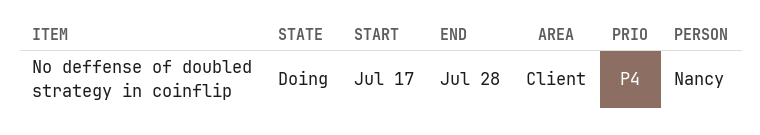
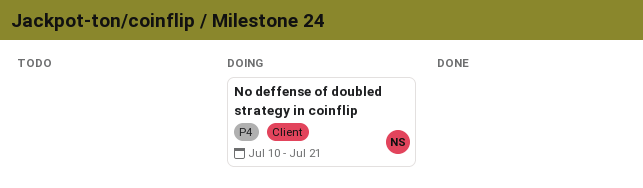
No deffense of doubled strategy in coinflip, start: Jul 17 -> Jul 10
No deffense of doubled strategy in coinflip, due: Jul 28 -> Jul 21

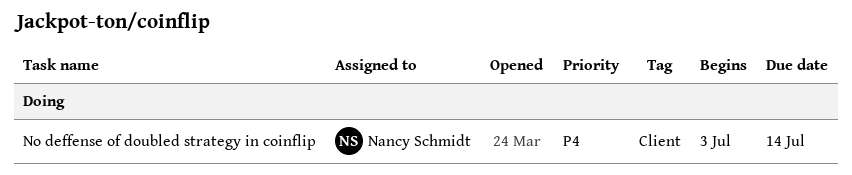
No deffense of doubled strategy in coinflip, start: Jul 10 -> Jul 3
No deffense of doubled strategy in coinflip, due: Jul 21 -> Jul 14

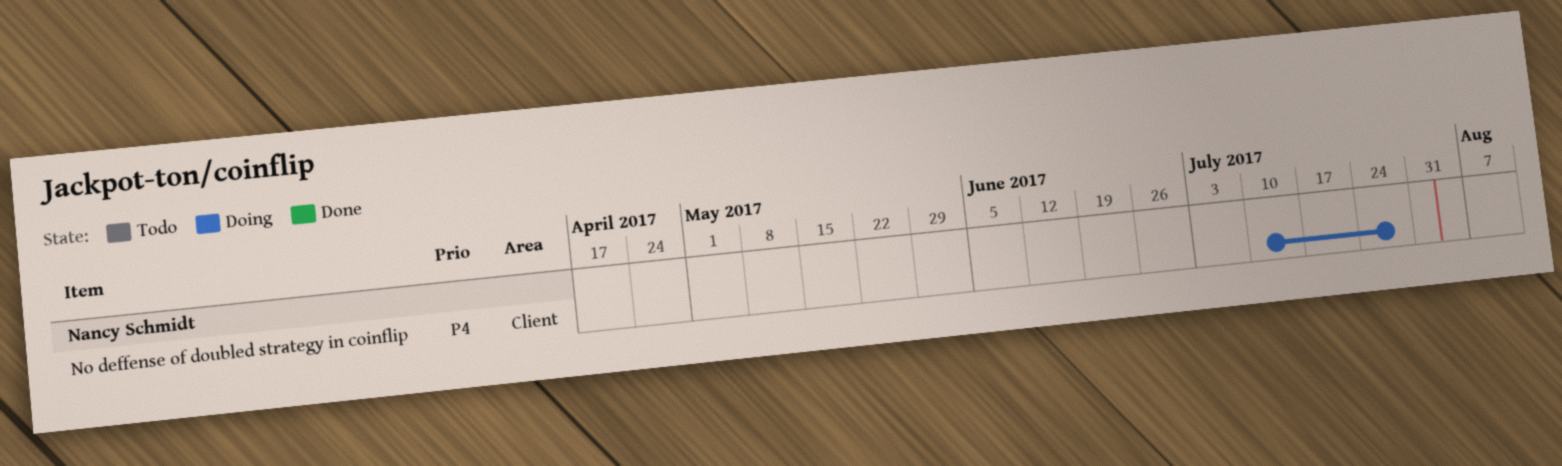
No deffense of doubled strategy in coinflip, start: Jul 3 -> Jul 10
No deffense of doubled strategy in coinflip, due: Jul 14 -> Jul 28

